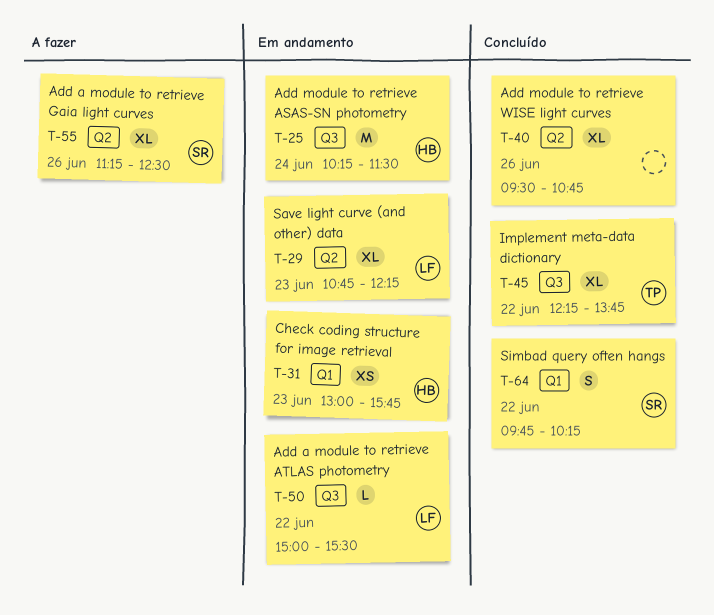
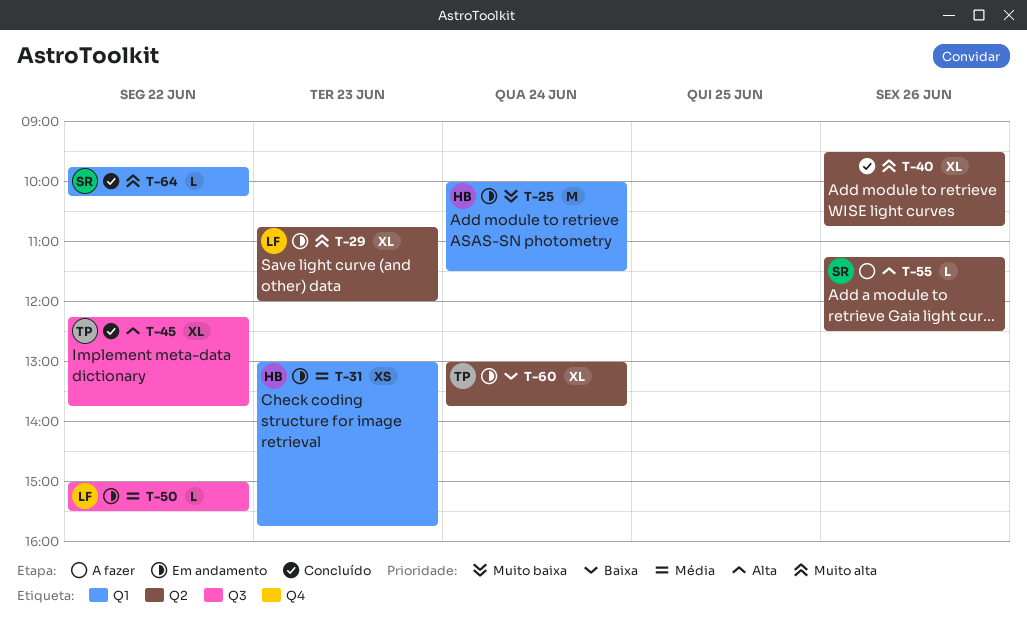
T-25, label: Q3 -> Q1
T-25, begins: 10:15 -> 10:00
T-29, ends: 12:15 -> 12:00
T-55, estimate: XL -> L
T-60: none -> present
T-64, estimate: S -> L

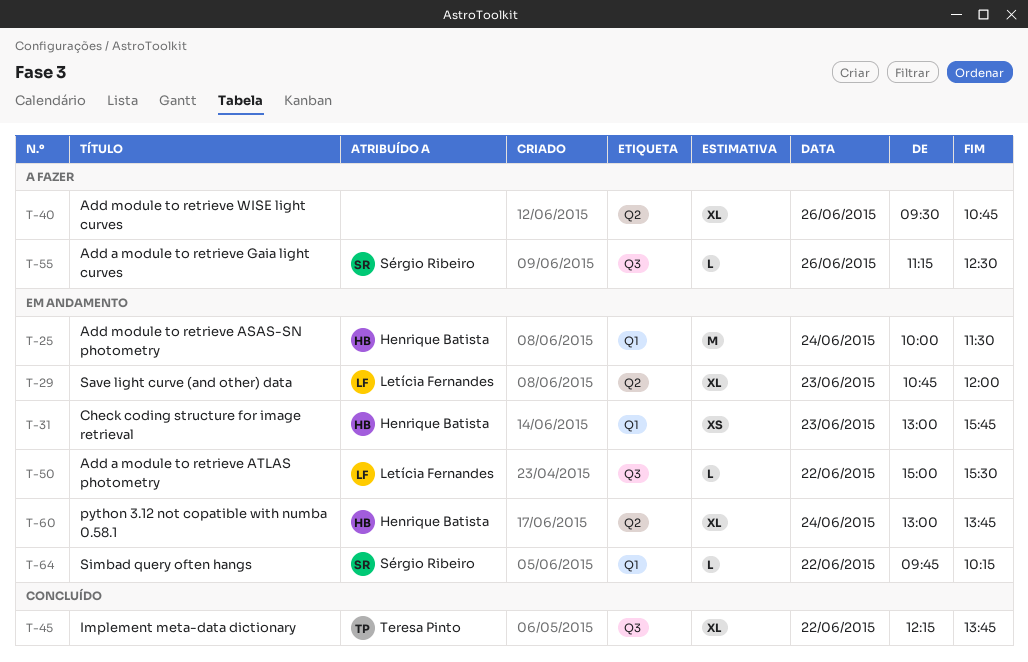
T-40, status: Concluído -> A fazer
T-55, label: Q2 -> Q3
T-60, owner: Teresa Pinto -> Henrique Batista
T-64, status: Concluído -> Em andamento

